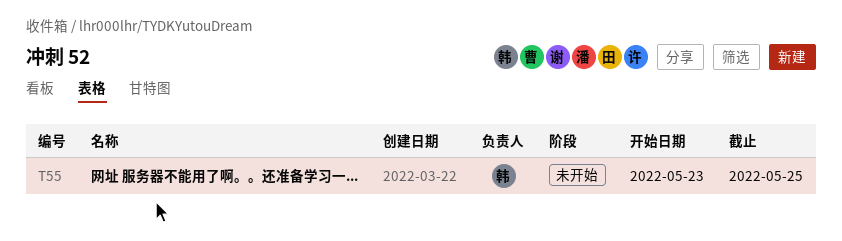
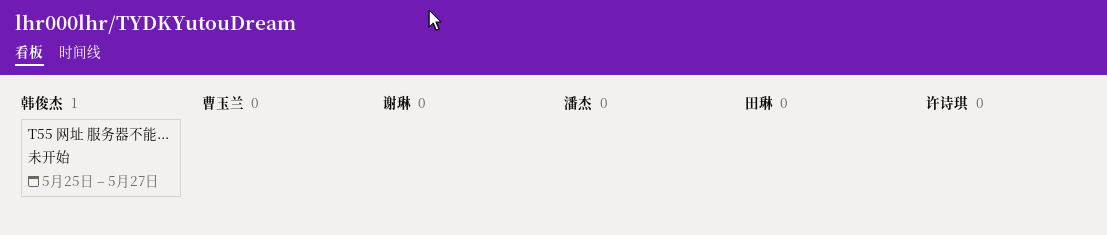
T55, start: May 23 -> May 25
T55, due: May 25 -> May 27

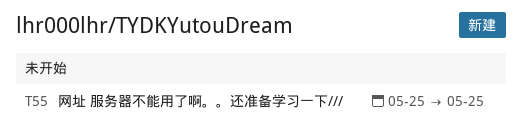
T55, due: May 27 -> May 25

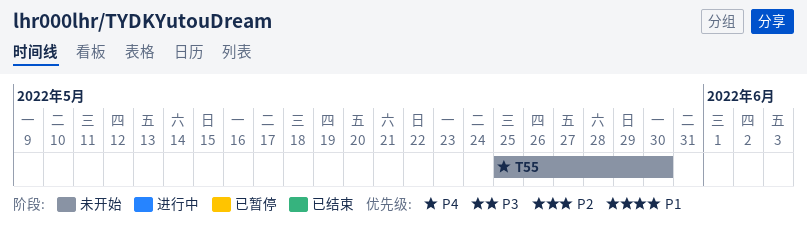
T55, due: May 25 -> May 30

